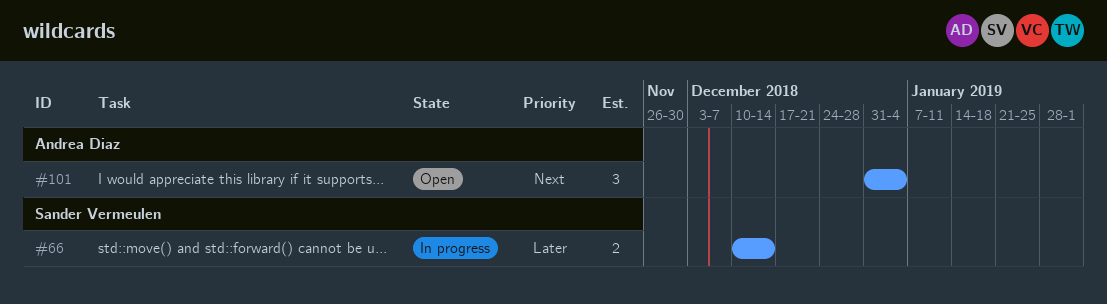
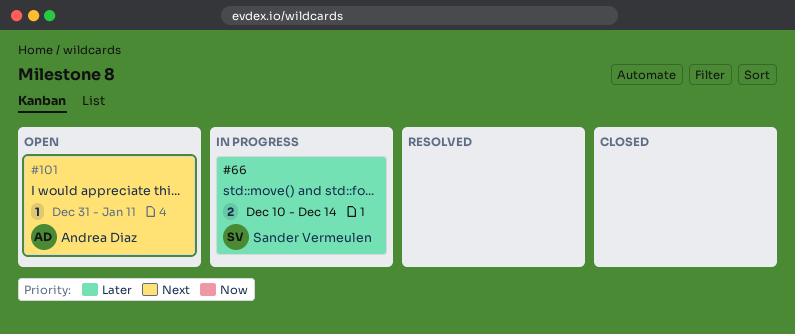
#101, estimate: 3 -> 1
#101, due: Jan 4 -> Jan 11

